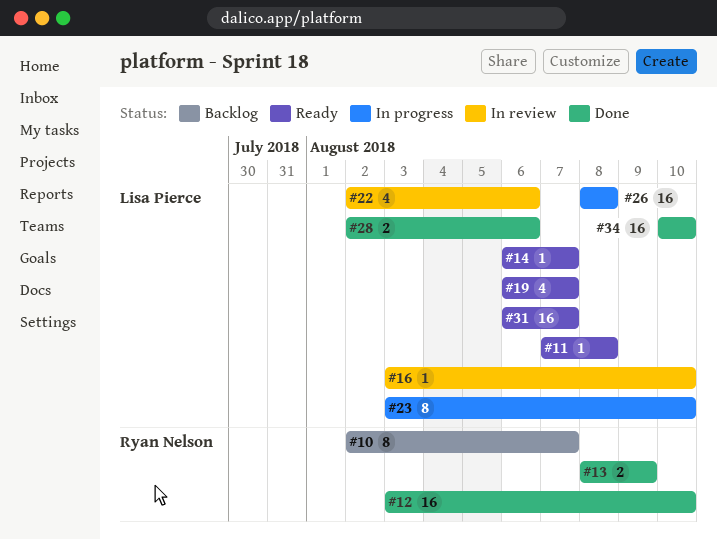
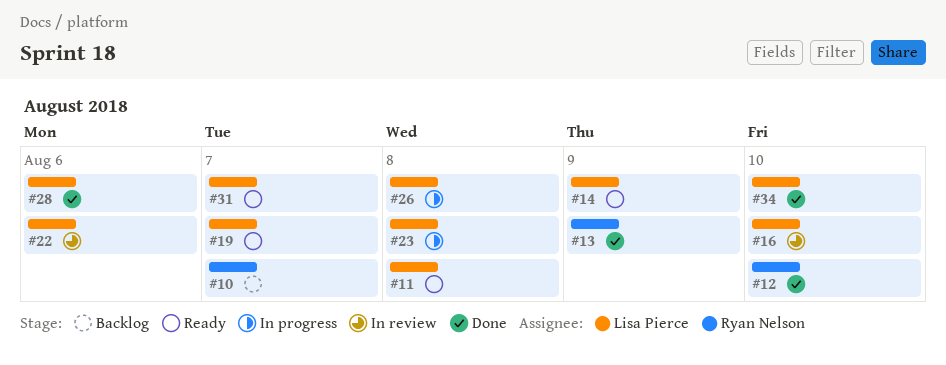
#14, due: Aug 7 -> Aug 9
#23, due: Aug 10 -> Aug 8

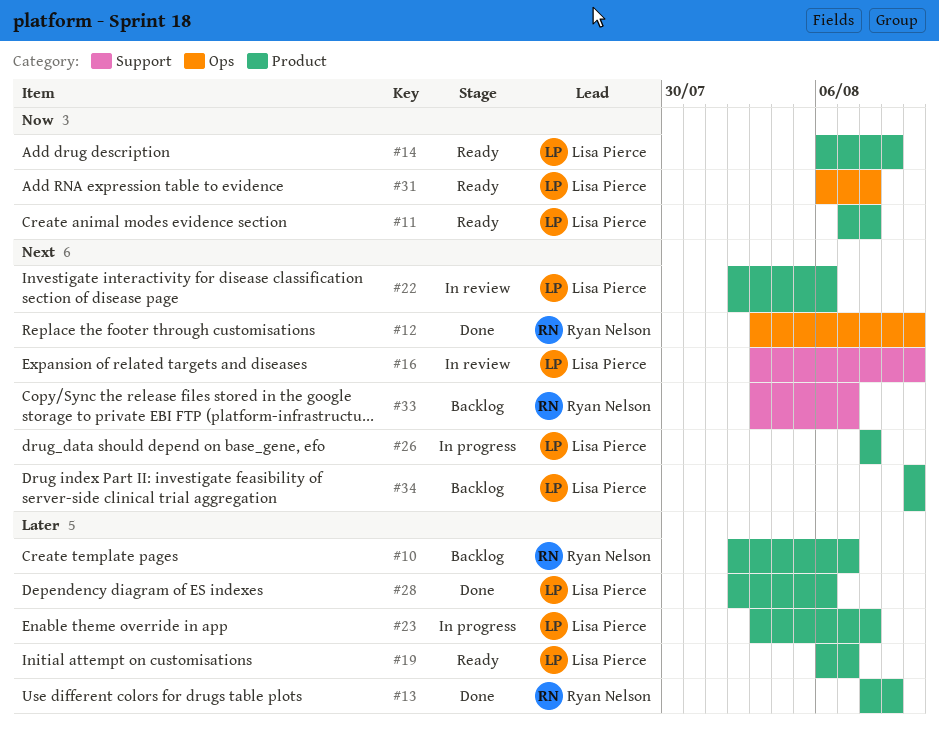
#31, due: Aug 7 -> Aug 8
#33: none -> present
#34, status: Done -> Backlog

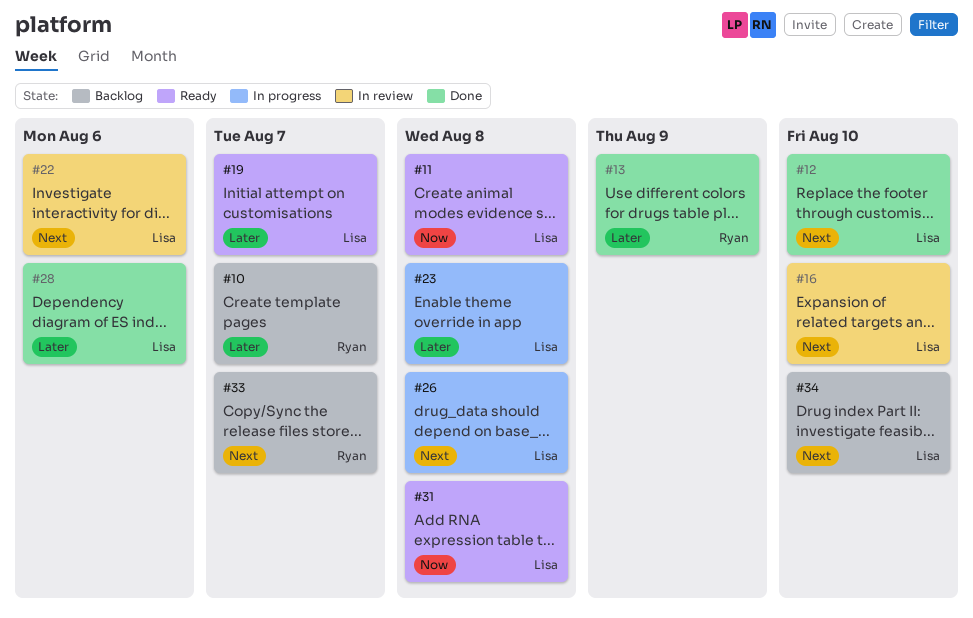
#12, owner: Ryan Nelson -> Lisa Pierce
#14: present -> none

